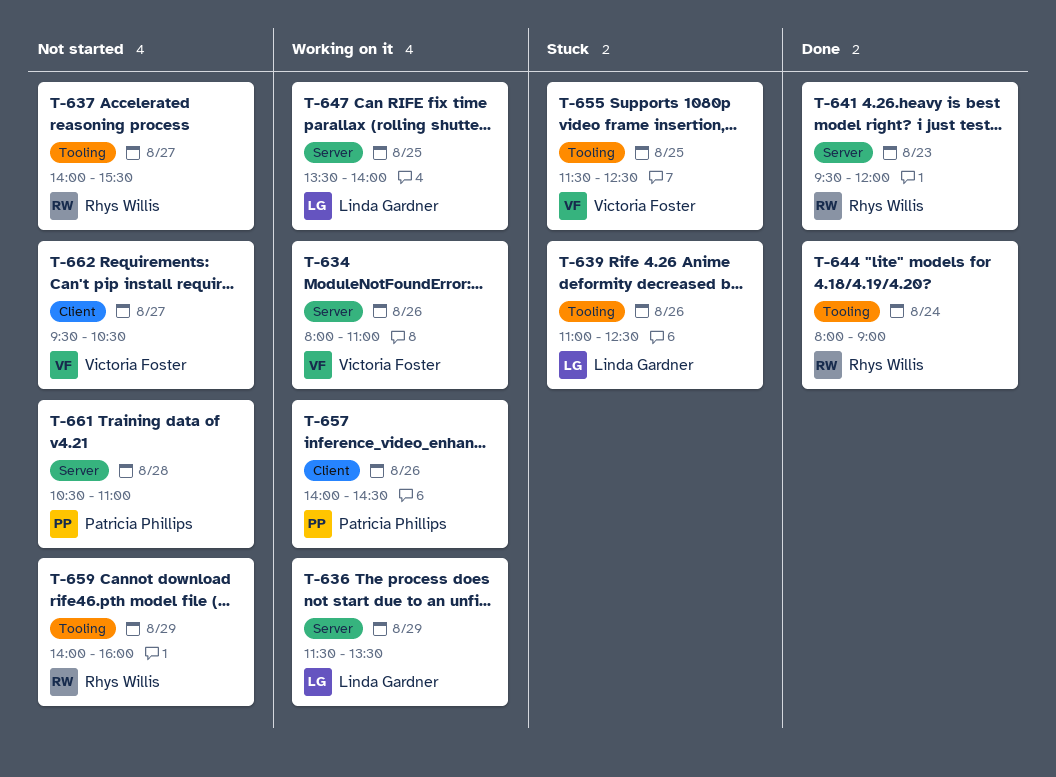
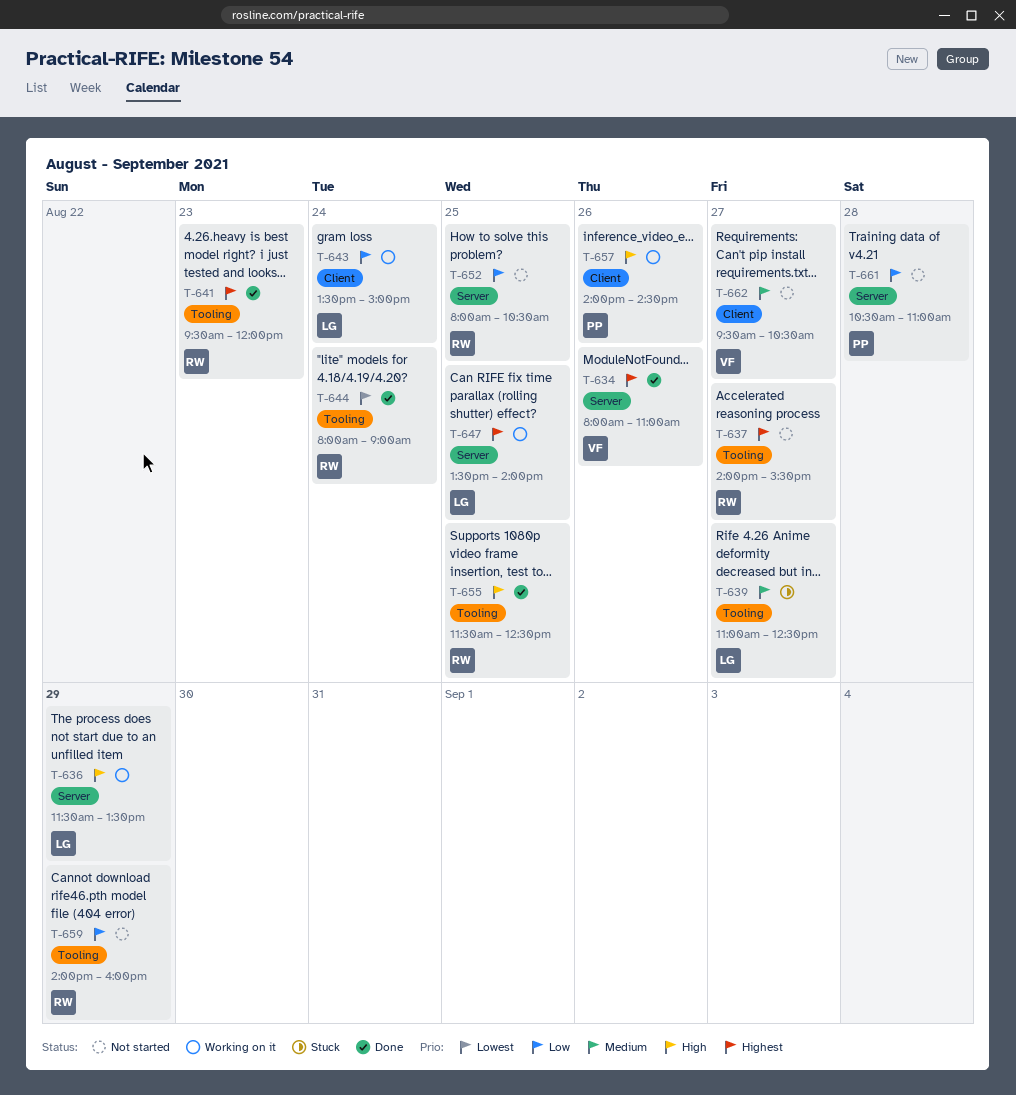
T-634, status: Working on it -> Done
T-639, day: Aug 26 -> Aug 27
T-641, label: Server -> Tooling
T-643: none -> present
T-652: none -> present
T-655, status: Stuck -> Done
T-655, owner: Victoria Foster -> Rhys Willis

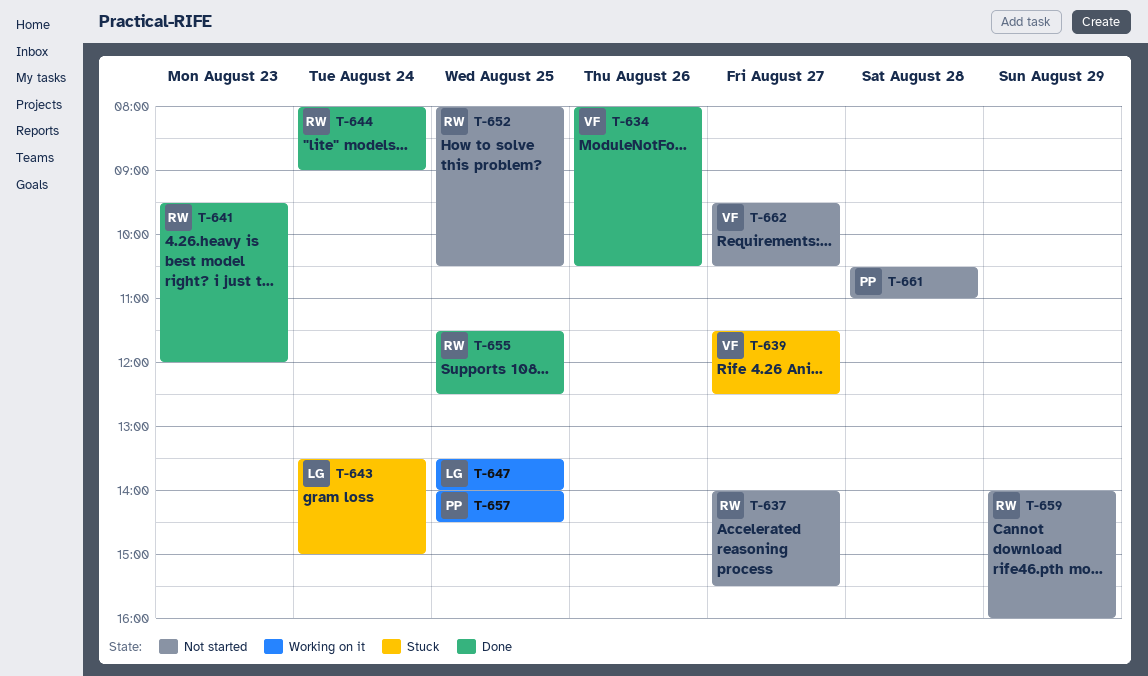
T-634, ends: 11:00 -> 10:30
T-636: present -> none
T-639, owner: LG -> VF
T-639, begins: 11:00 -> 11:30
T-643, status: Working on it -> Stuck
T-657, day: Aug 26 -> Aug 25

